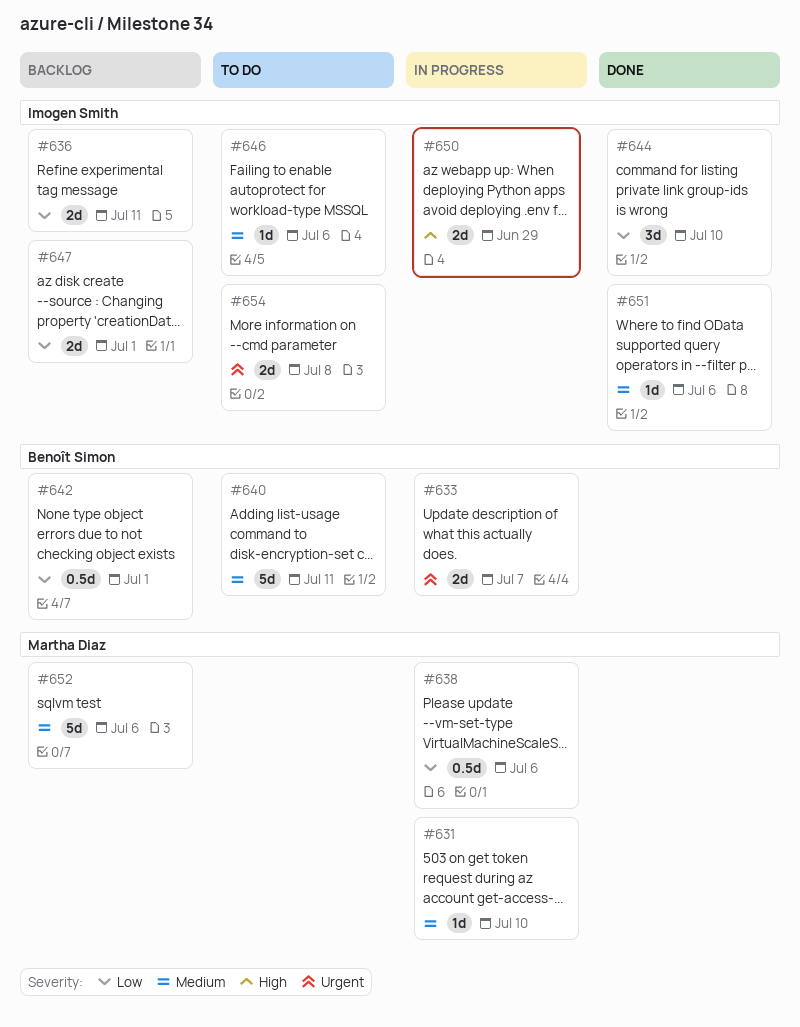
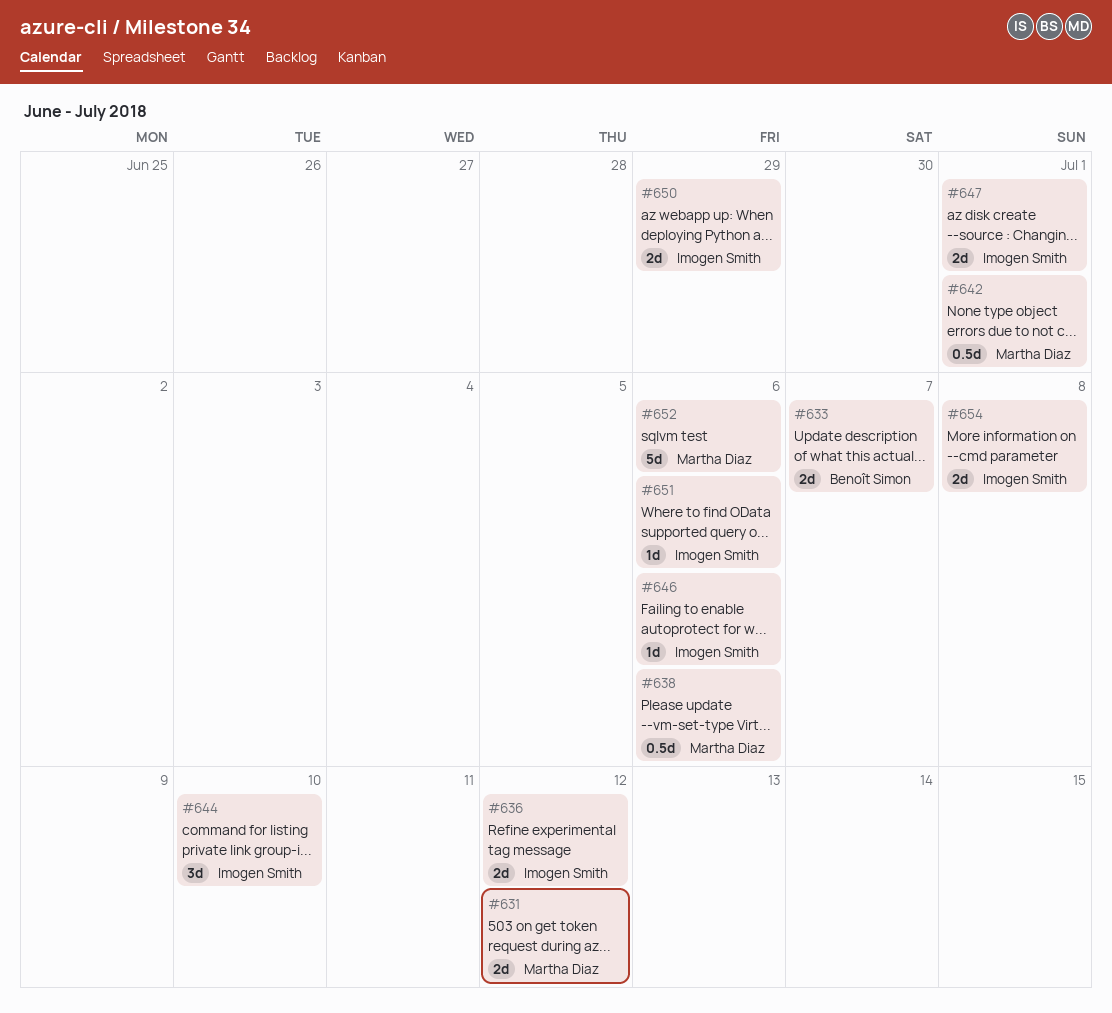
#631, estimate: 1d -> 2d
#631, due: Jul 10 -> Jul 12
#636, due: Jul 11 -> Jul 12
#640: present -> none
#642, owner: Benoît Simon -> Martha Diaz

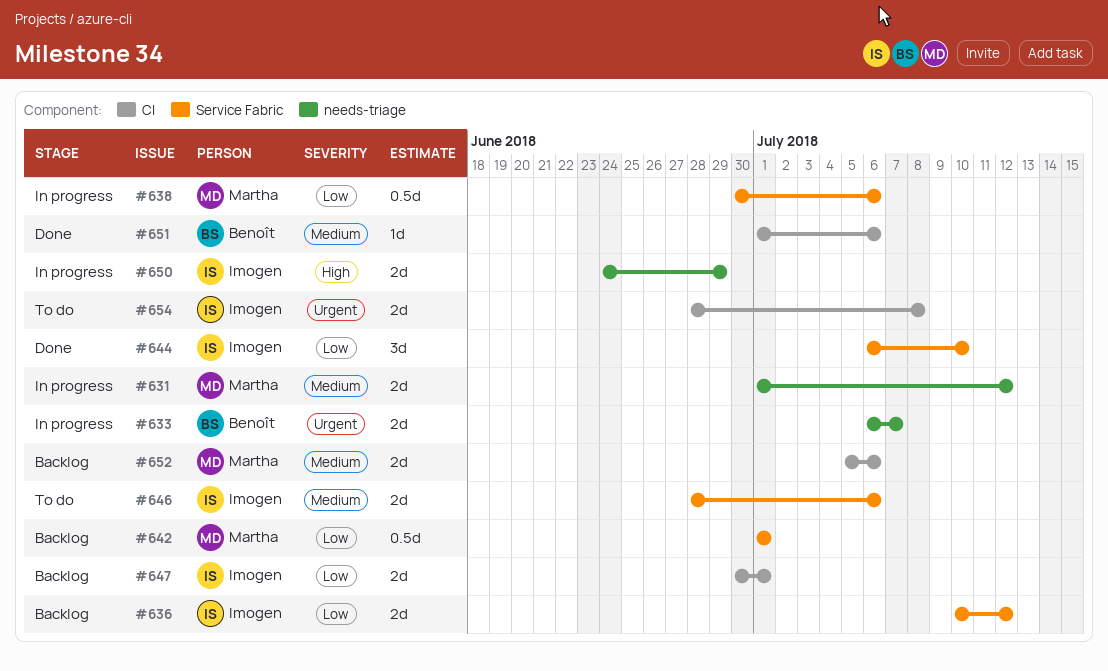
#646, estimate: 1d -> 2d
#651, owner: Imogen Smith -> Benoît Simon
#652, estimate: 5d -> 2d

